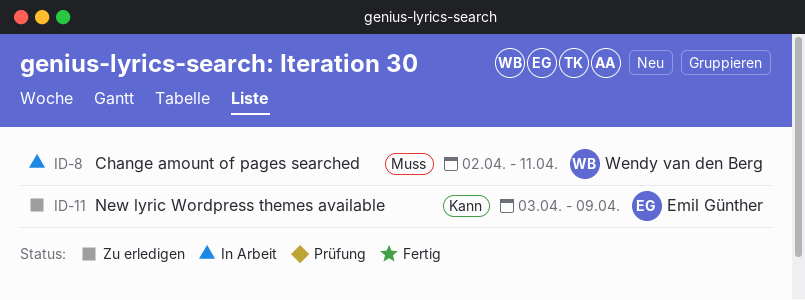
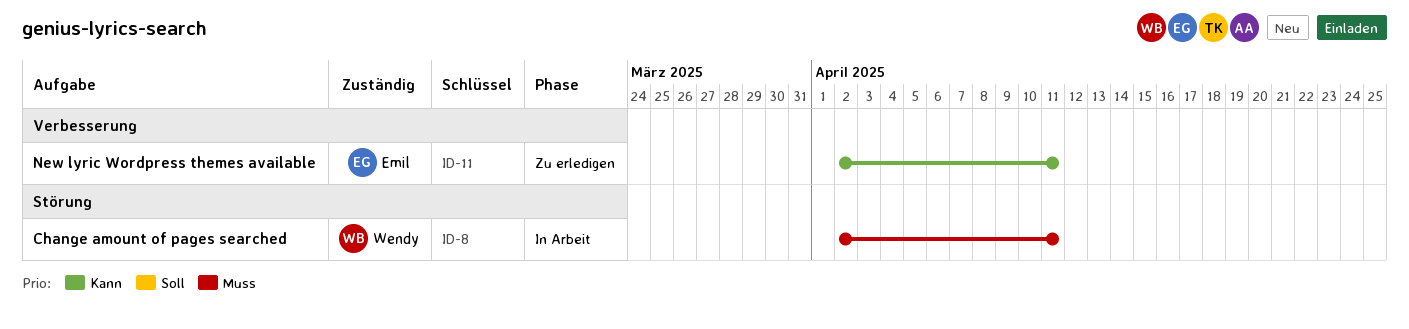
ID-11, start: Apr 3 -> Apr 2
ID-11, due: Apr 9 -> Apr 11

